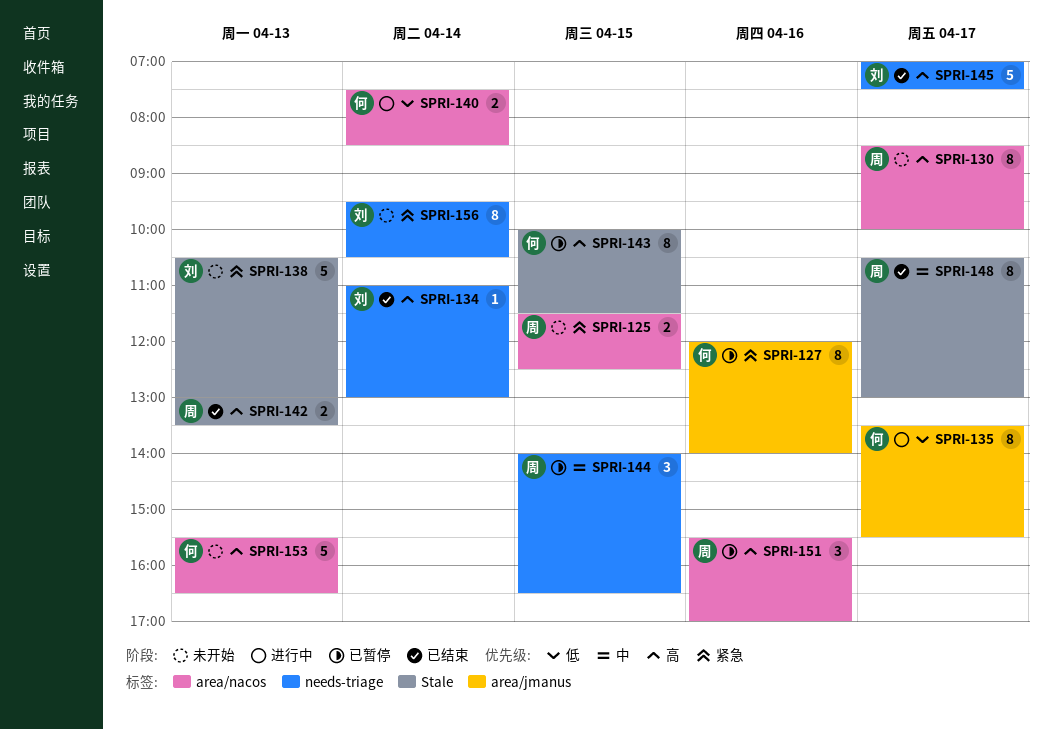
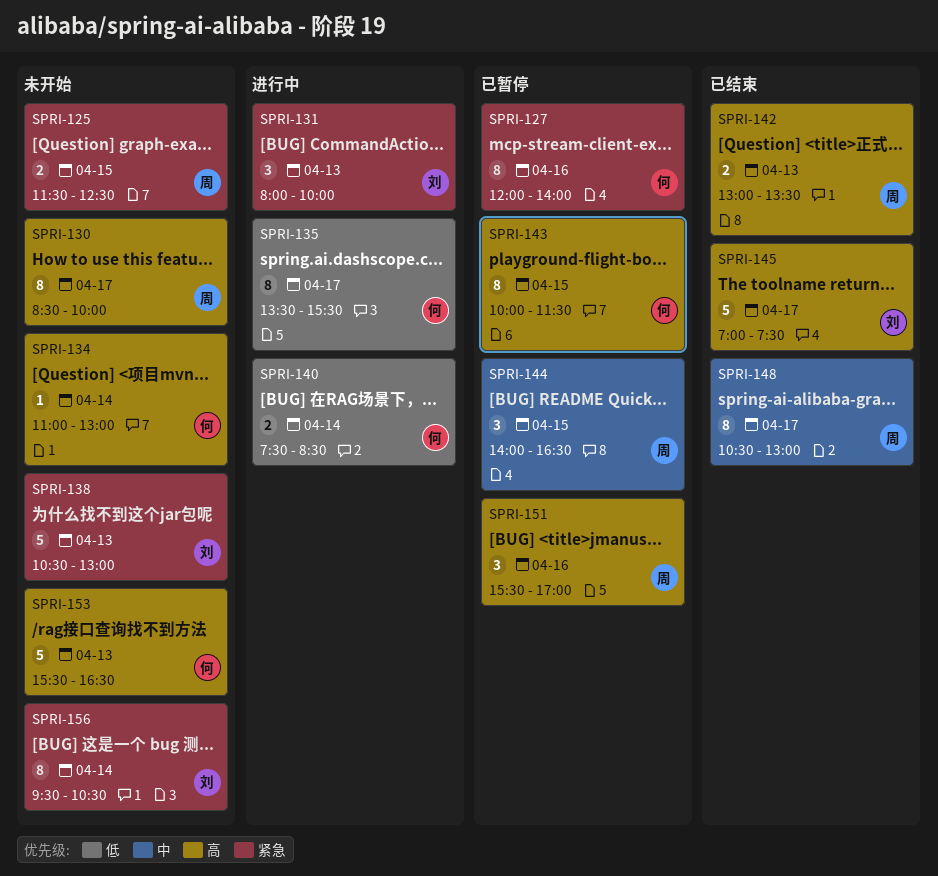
SPRI-131: none -> present
SPRI-134, status: 已结束 -> 未开始
SPRI-134, owner: 刘 -> 何

